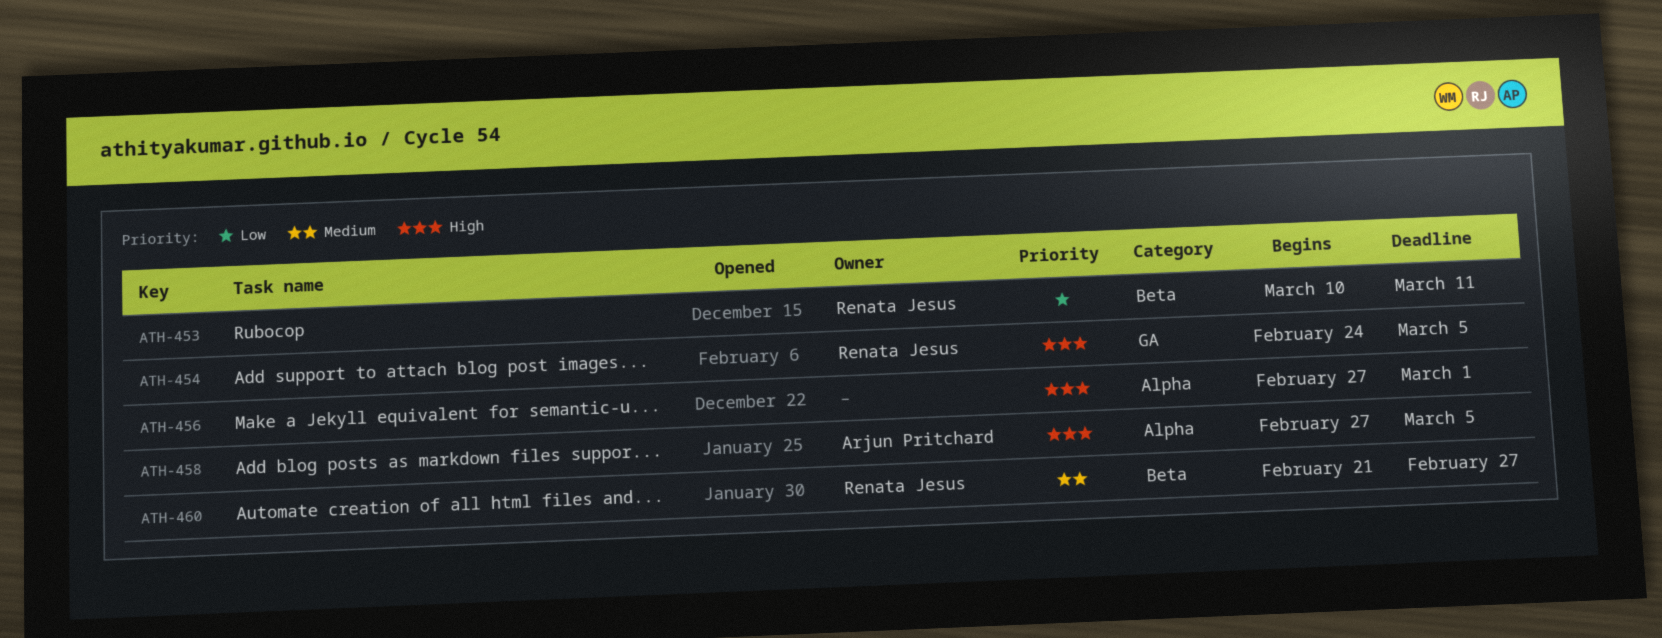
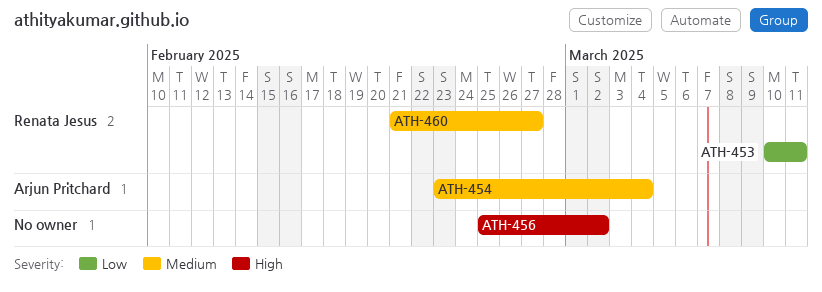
ATH-454, owner: Renata Jesus -> Arjun Pritchard
ATH-454, priority: High -> Medium
ATH-454, start: Feb 24 -> Feb 23
ATH-454, due: Mar 5 -> Mar 4
ATH-456, start: Feb 27 -> Feb 25
ATH-456, due: Mar 1 -> Mar 2
ATH-458: present -> none

